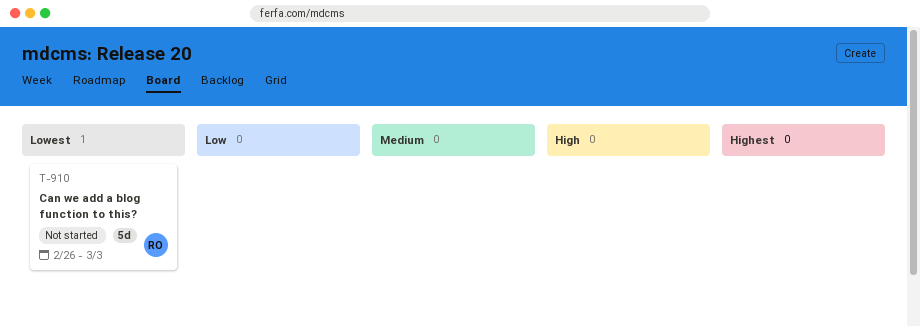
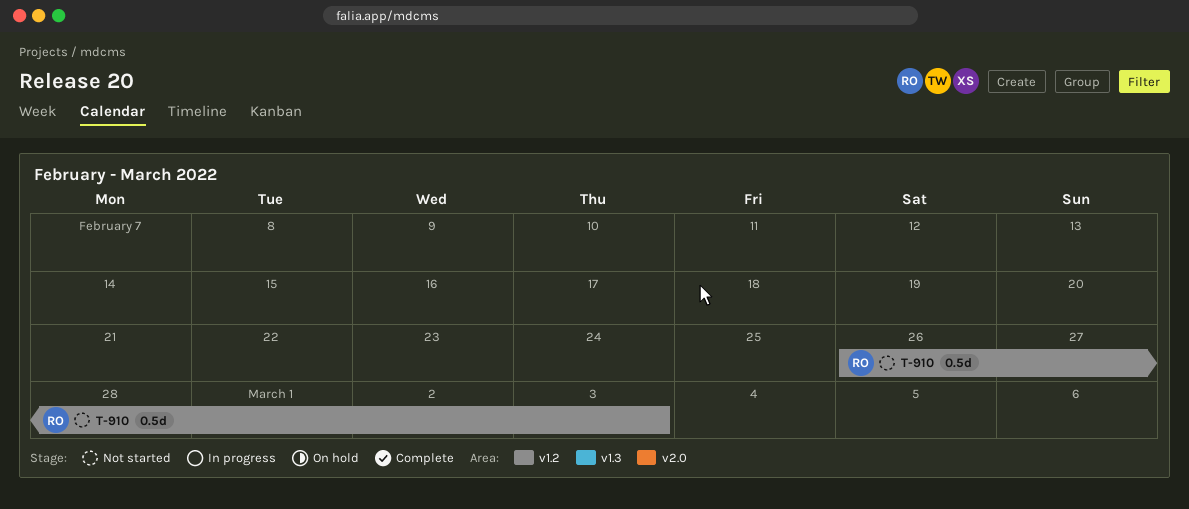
T-910, estimate: 5d -> 0.5d

